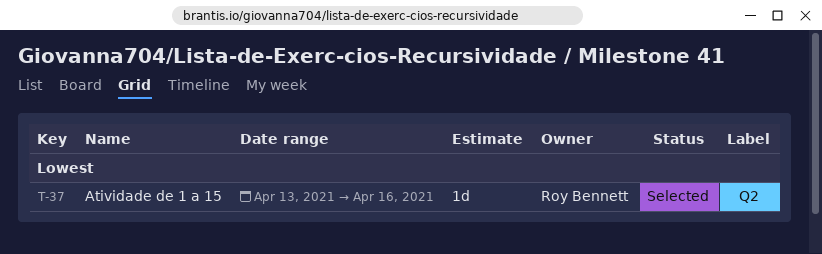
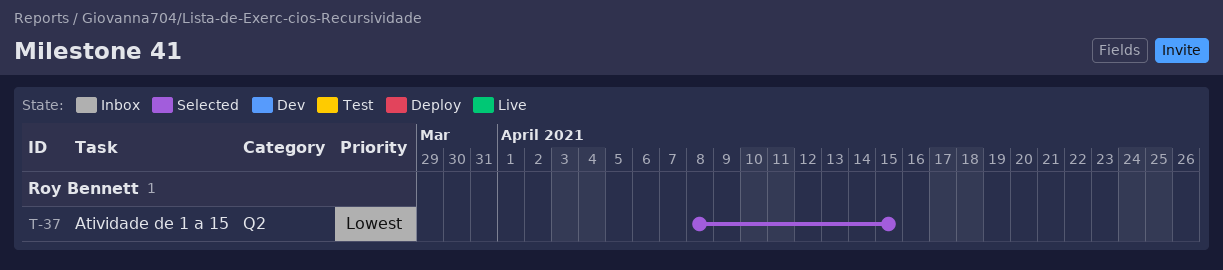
T-37, start: Apr 13 -> Apr 8
T-37, due: Apr 16 -> Apr 15

